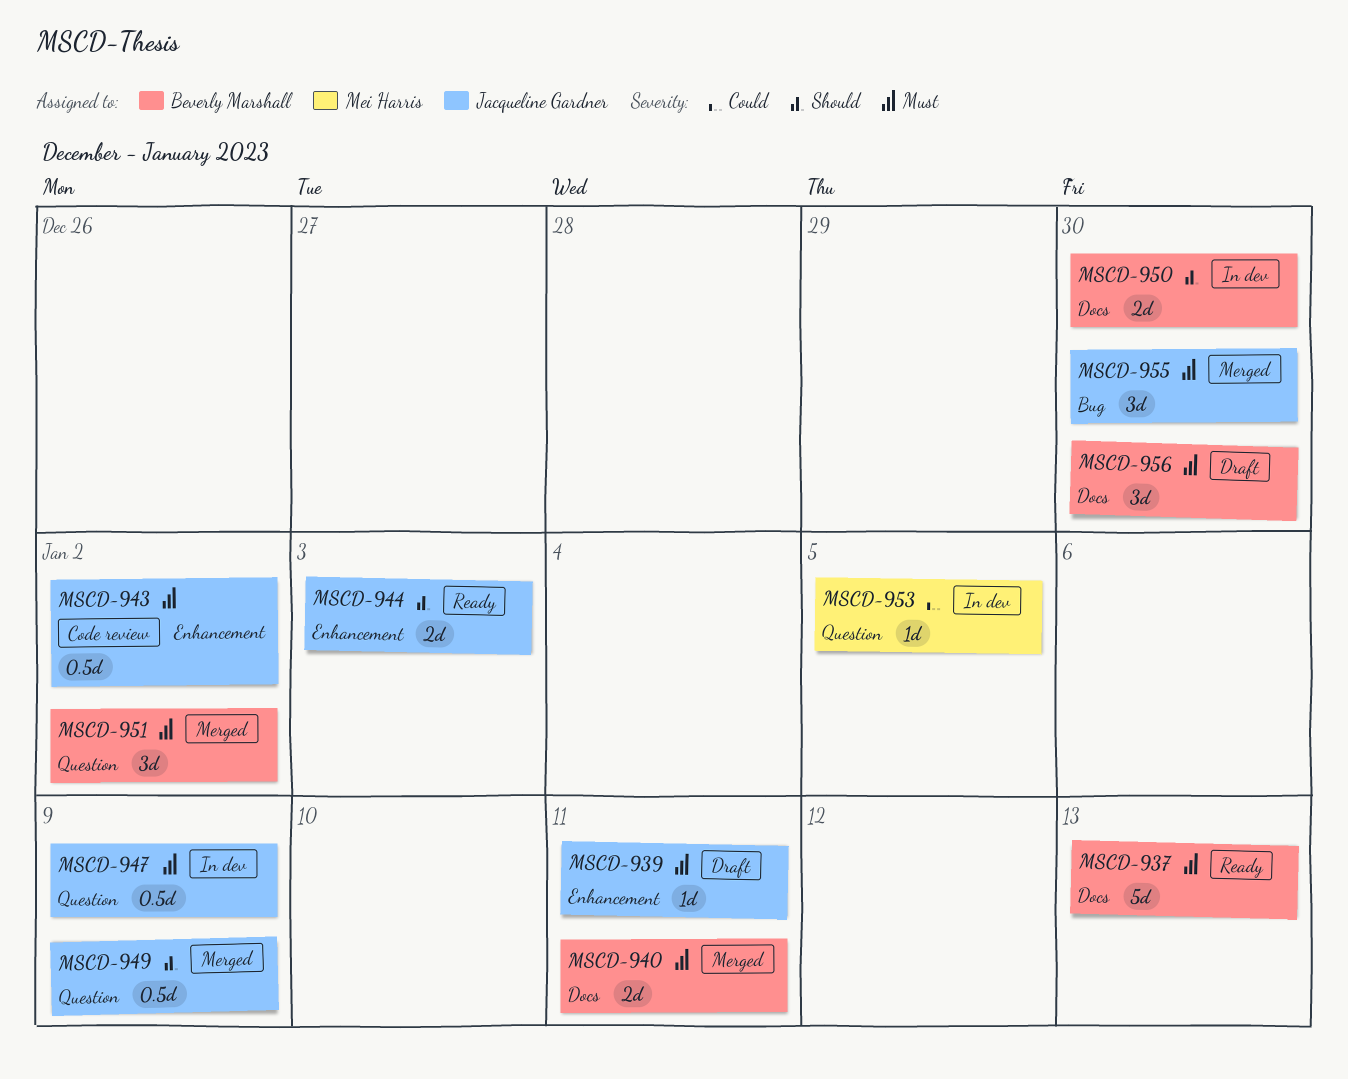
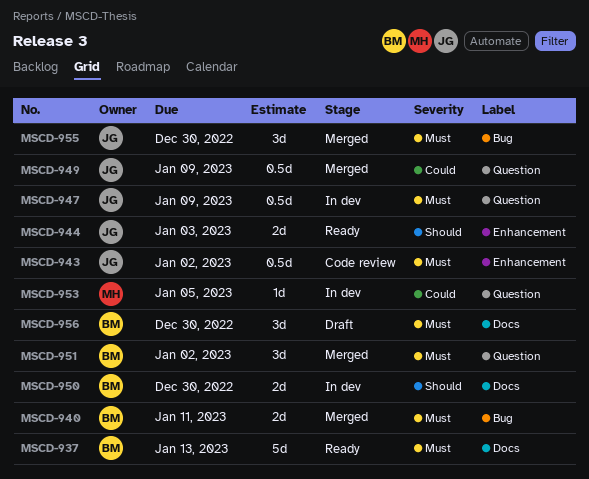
MSCD-939: present -> none
MSCD-940, label: Docs -> Bug
MSCD-949, priority: Should -> Could

